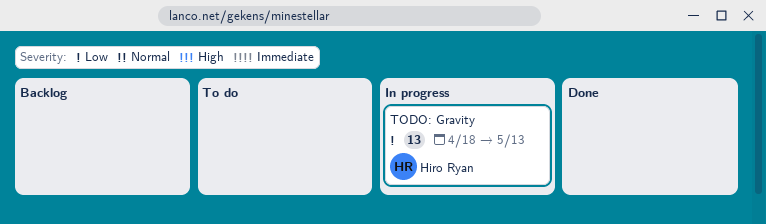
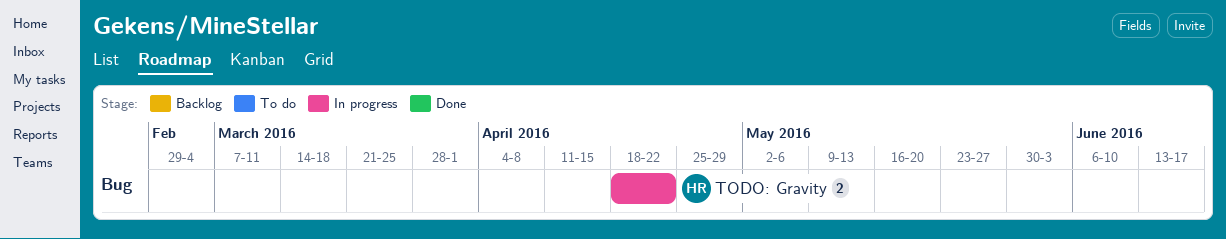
TODO: Gravity, estimate: 13 -> 2
TODO: Gravity, due: May 13 -> Apr 22

